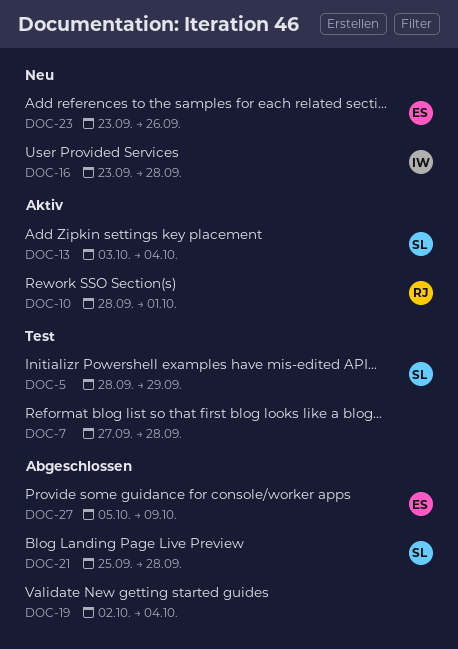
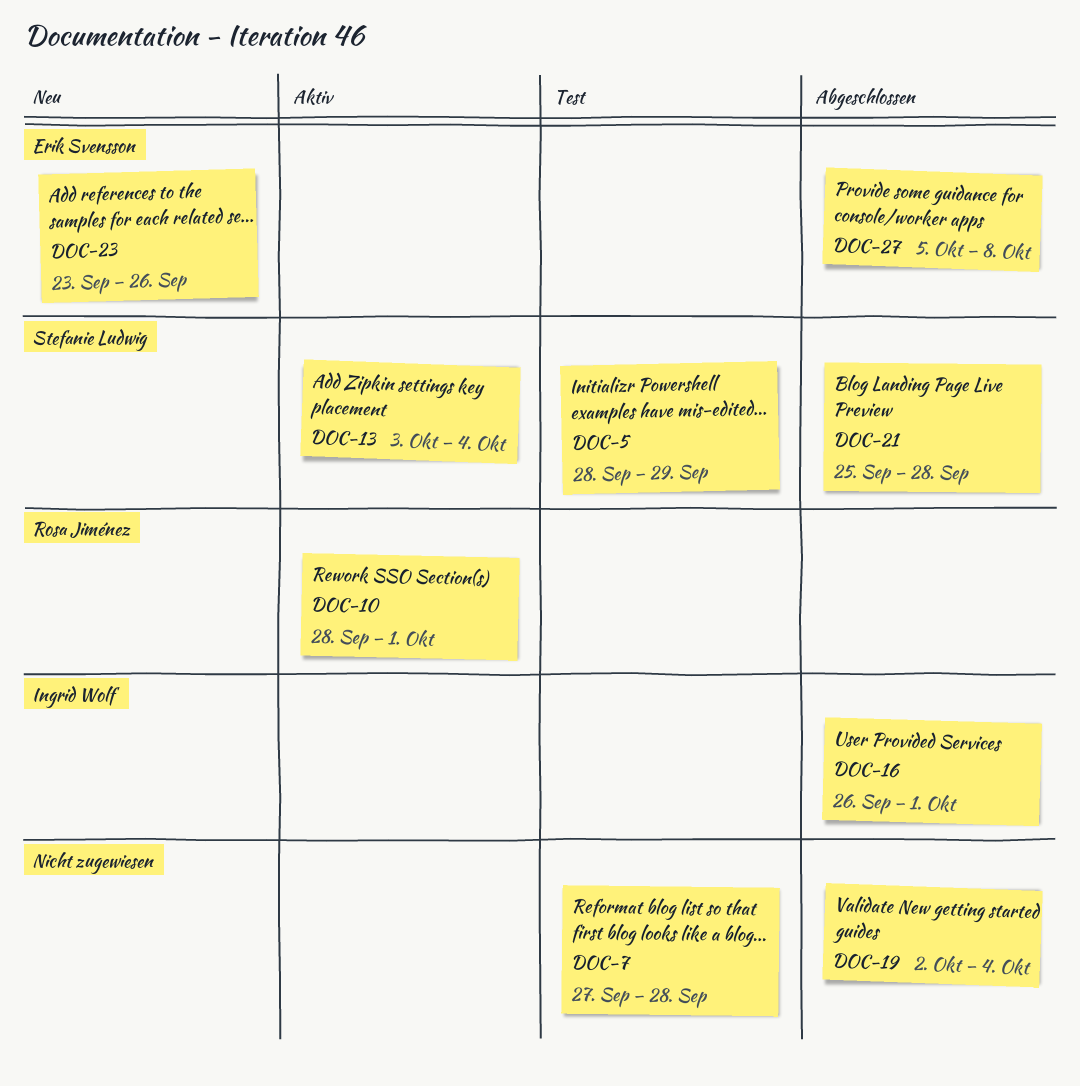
DOC-16, status: Neu -> Abgeschlossen
DOC-16, start: Sep 23 -> Sep 26
DOC-16, due: Sep 28 -> Oct 1
DOC-27, due: Oct 9 -> Oct 8

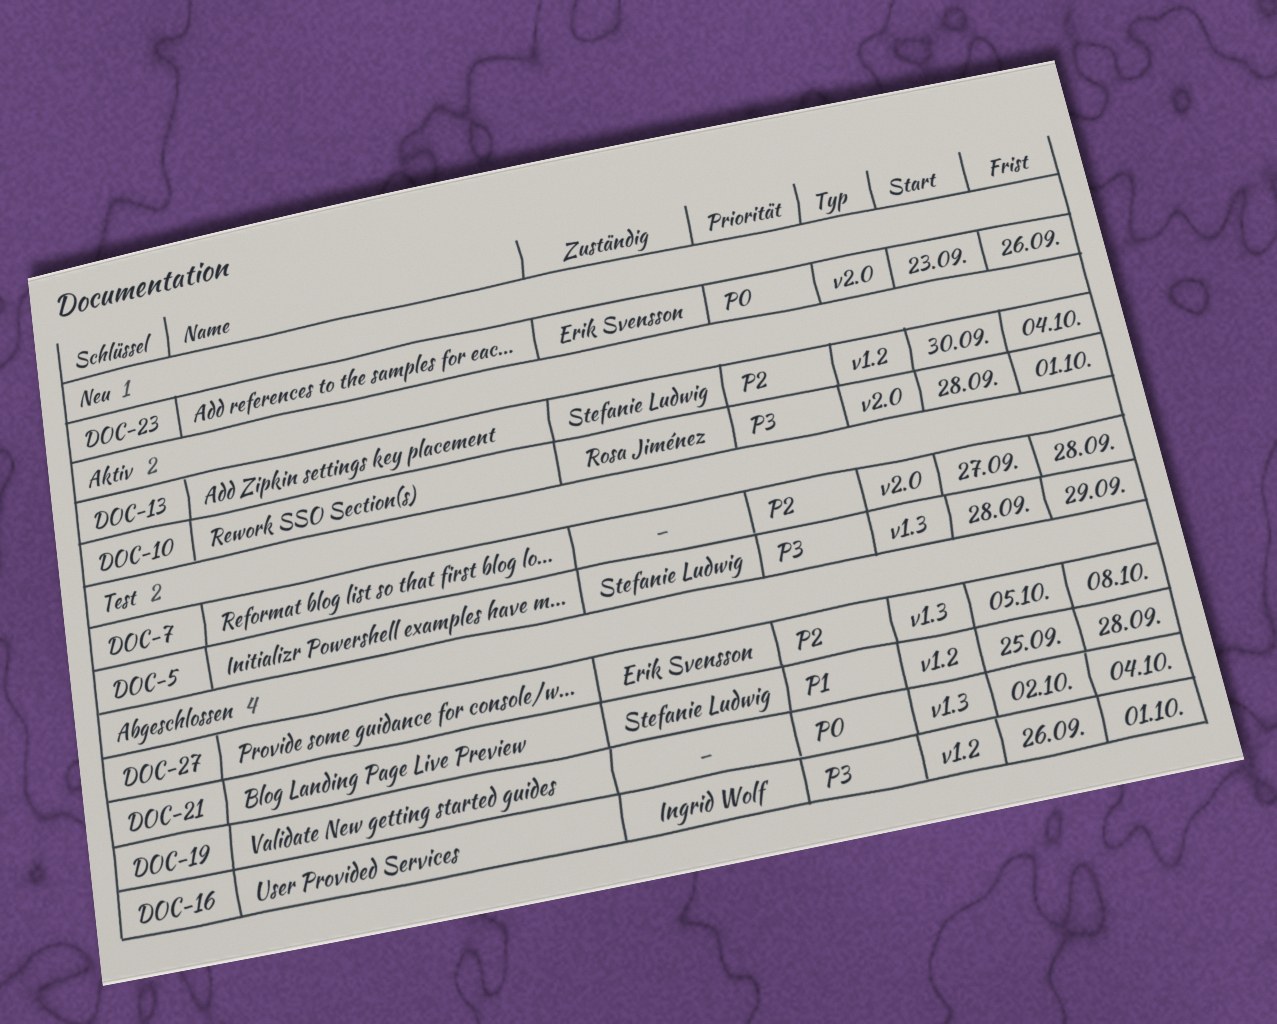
DOC-13, start: Oct 3 -> Sep 30

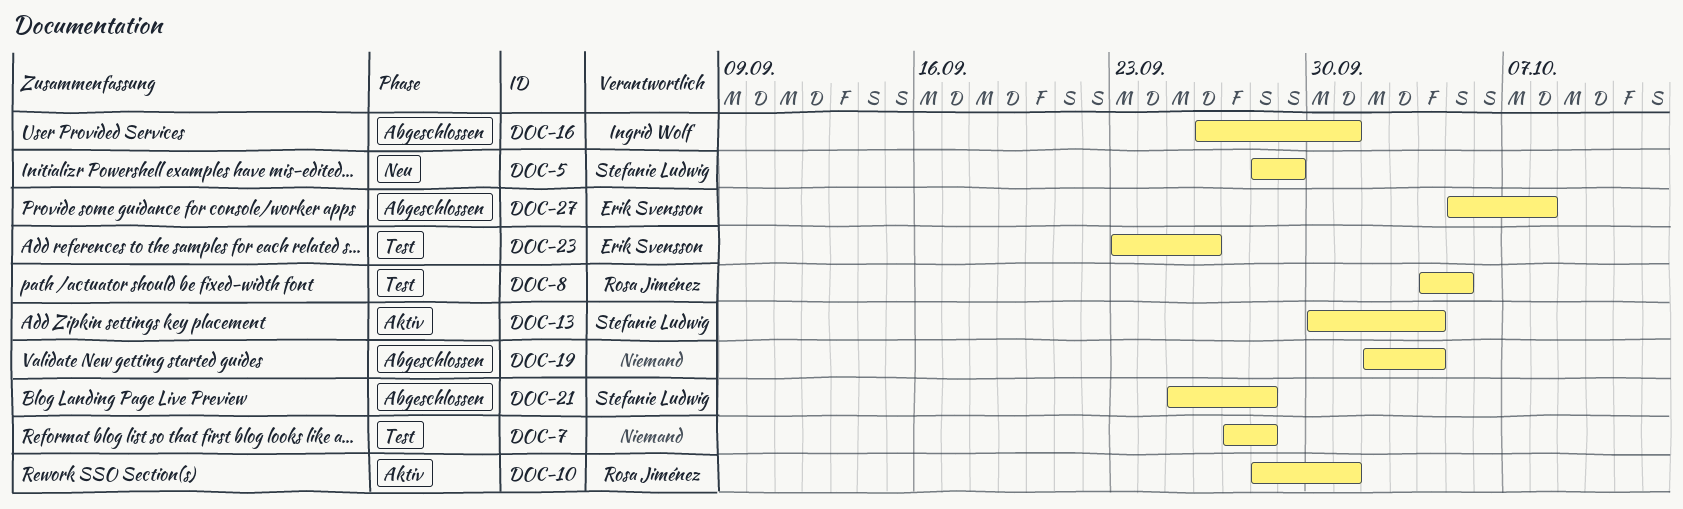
DOC-5, status: Test -> Neu
DOC-8: none -> present
DOC-23, status: Neu -> Test

